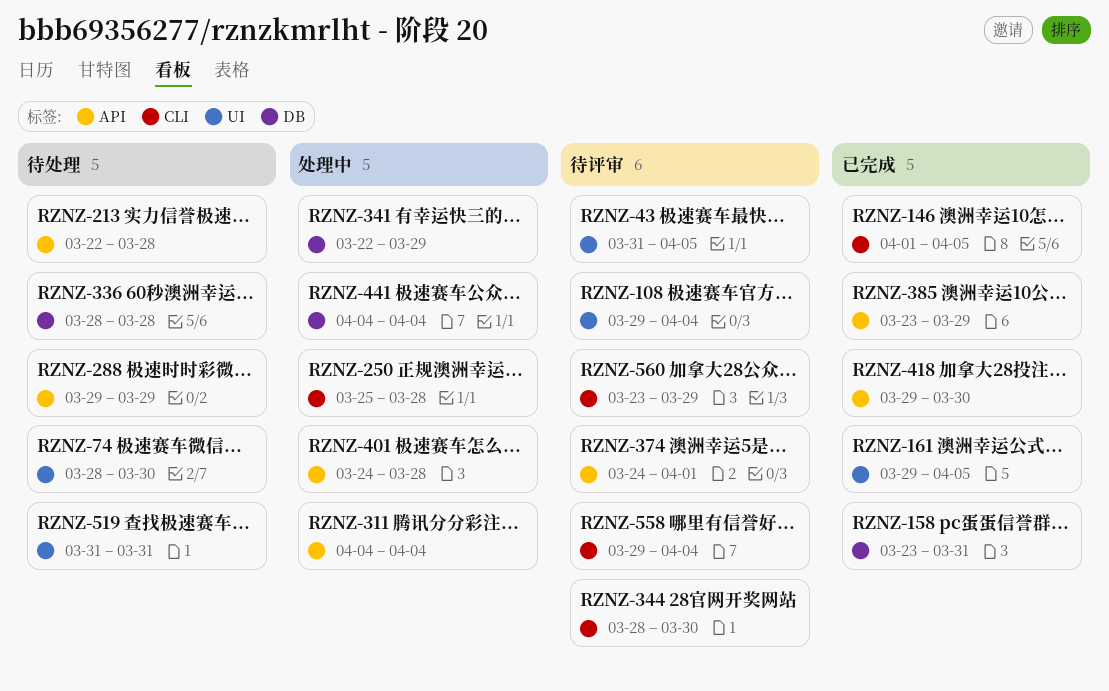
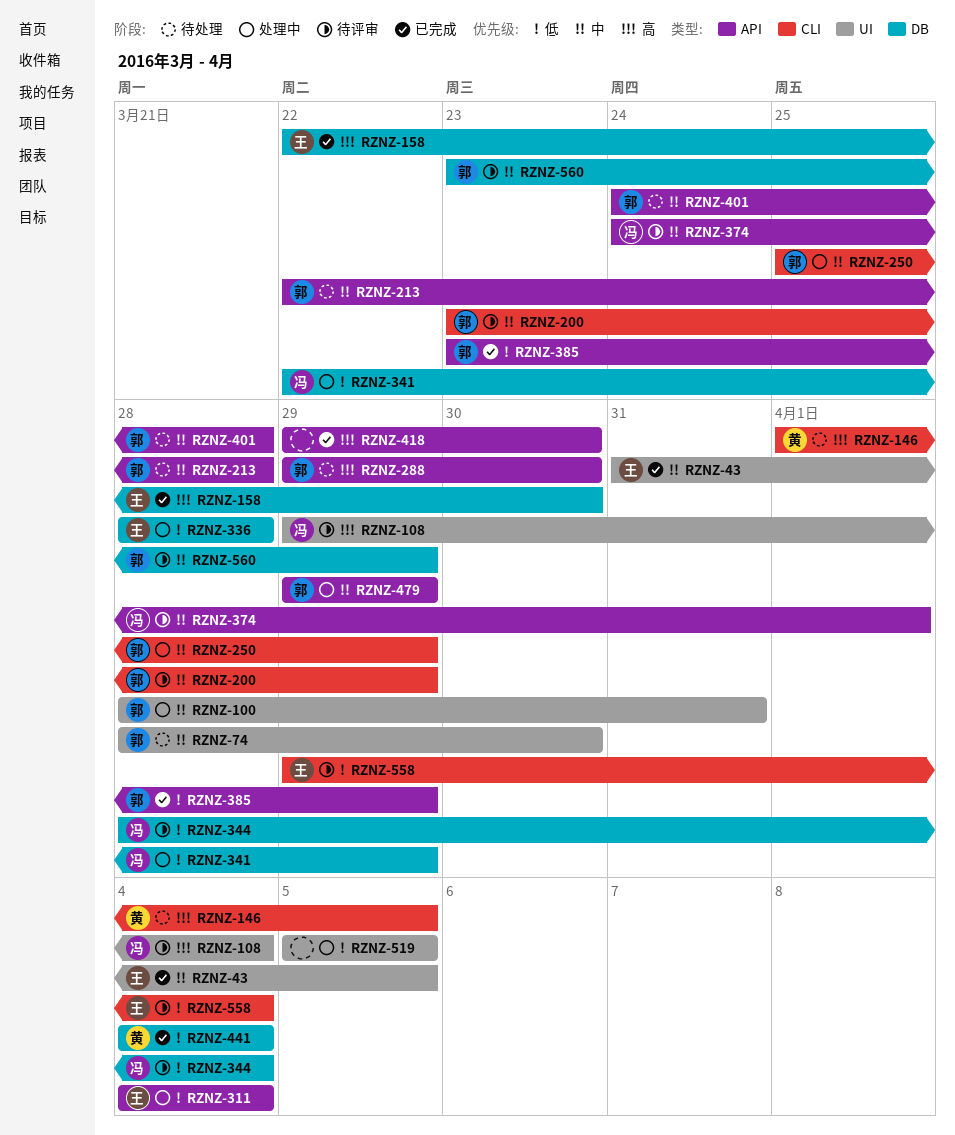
RZNZ-43, status: 待评审 -> 已完成
RZNZ-100: none -> present
RZNZ-146, status: 已完成 -> 待处理
RZNZ-158, start: Mar 23 -> Mar 22
RZNZ-158, due: Mar 31 -> Mar 30
RZNZ-161: present -> none
RZNZ-200: none -> present
RZNZ-250, due: Mar 28 -> Mar 29
RZNZ-288, due: Mar 29 -> Mar 30
RZNZ-336, status: 待处理 -> 处理中
RZNZ-344, label: CLI -> DB
RZNZ-344, due: Mar 30 -> Apr 4
RZNZ-401, status: 处理中 -> 待处理
RZNZ-441, status: 处理中 -> 已完成
RZNZ-479: none -> present
RZNZ-519, status: 待处理 -> 处理中
RZNZ-519, start: Mar 31 -> Apr 5
RZNZ-519, due: Mar 31 -> Apr 5
RZNZ-560, label: CLI -> DB

